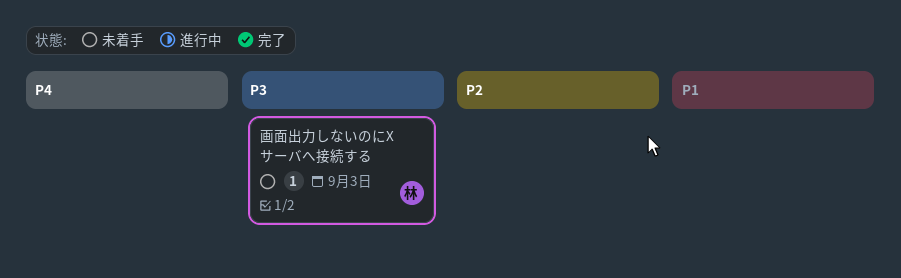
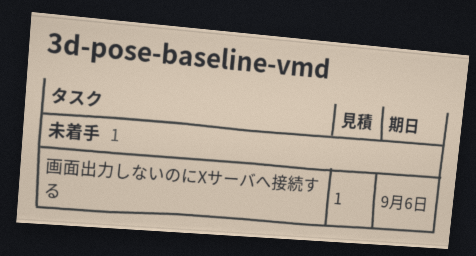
画面出力しないのにXサーバへ接続する, due: Sep 3 -> Sep 6

